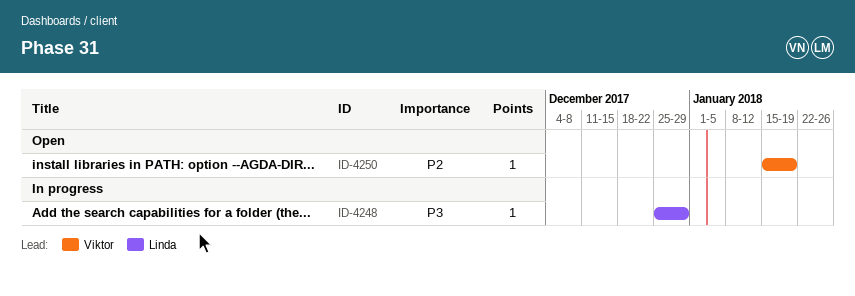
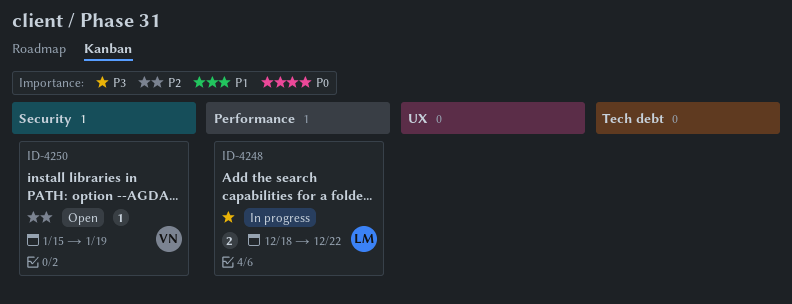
ID-4248, estimate: 1 -> 2
ID-4248, start: Dec 25 -> Dec 18
ID-4248, due: Dec 29 -> Dec 22

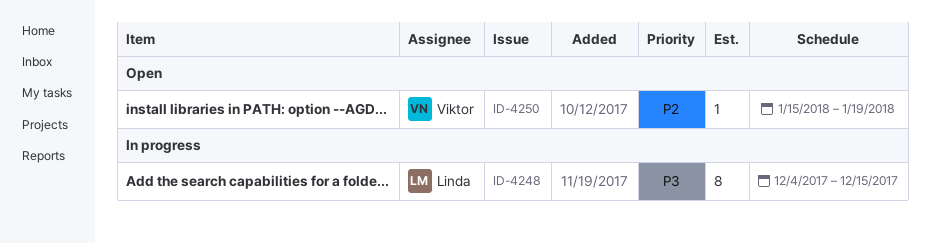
ID-4248, estimate: 2 -> 8
ID-4248, start: Dec 18 -> Dec 4
ID-4248, due: Dec 22 -> Dec 15

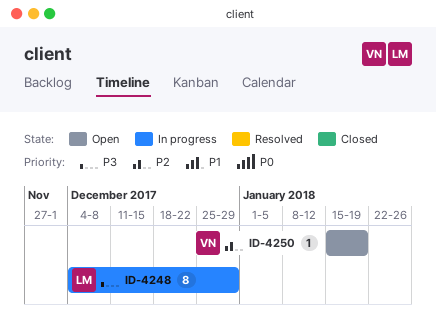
ID-4248, due: Dec 15 -> Dec 29

